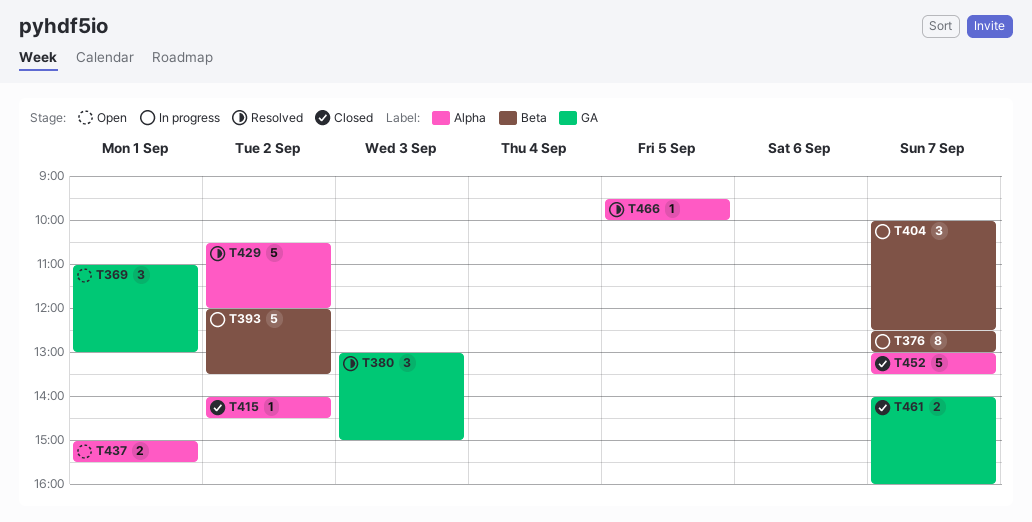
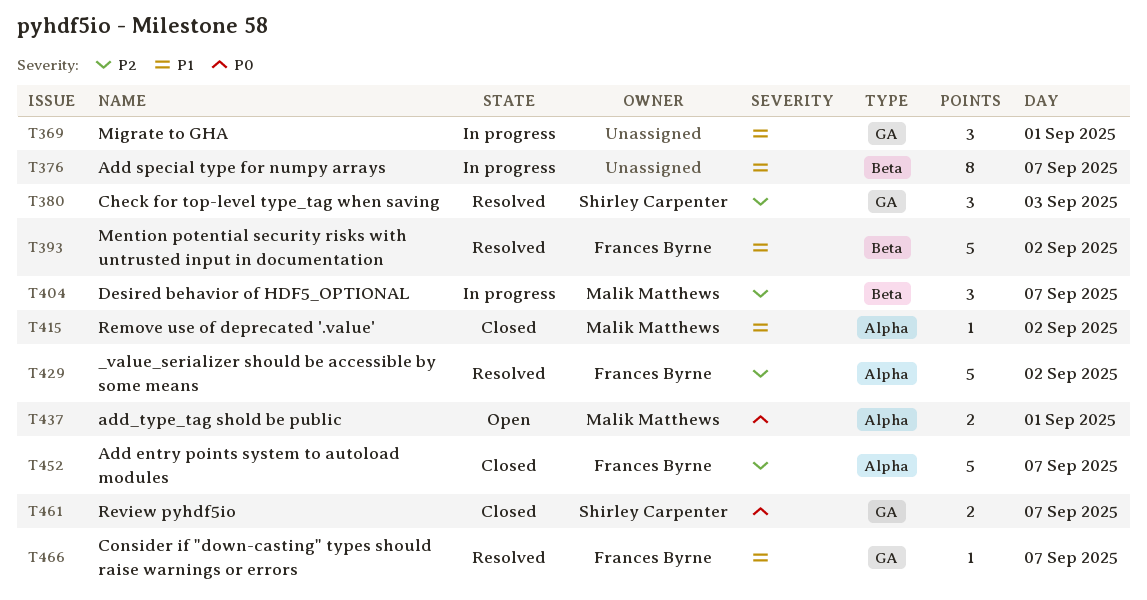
T369, status: Open -> In progress
T393, status: In progress -> Resolved
T466, label: Alpha -> GA
T466, day: Sep 5 -> Sep 7

